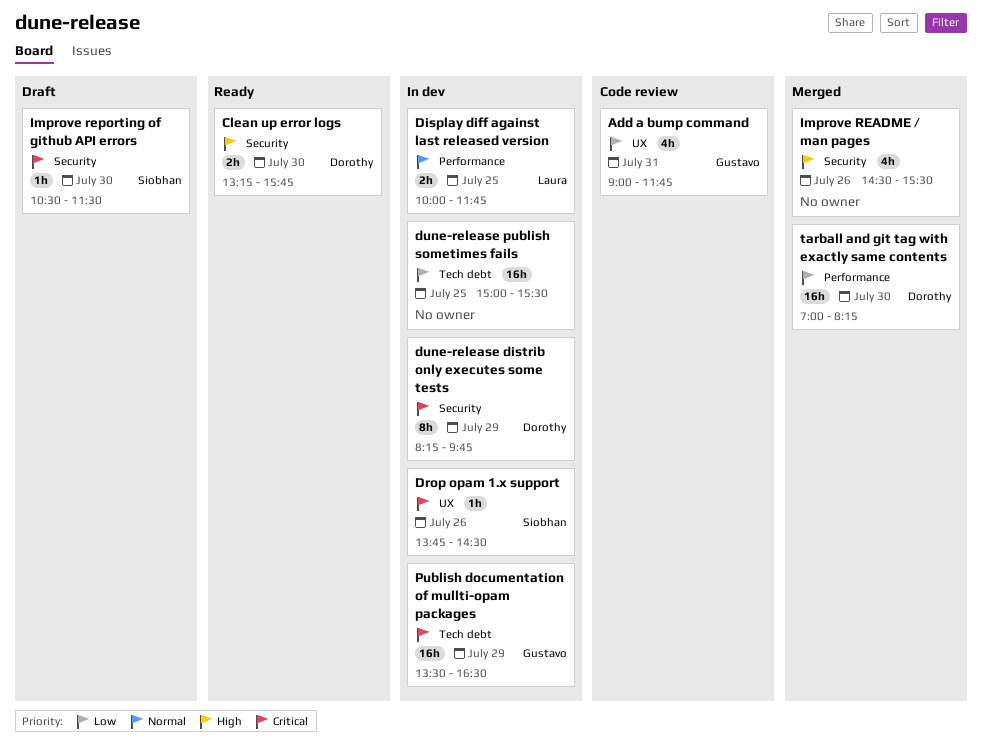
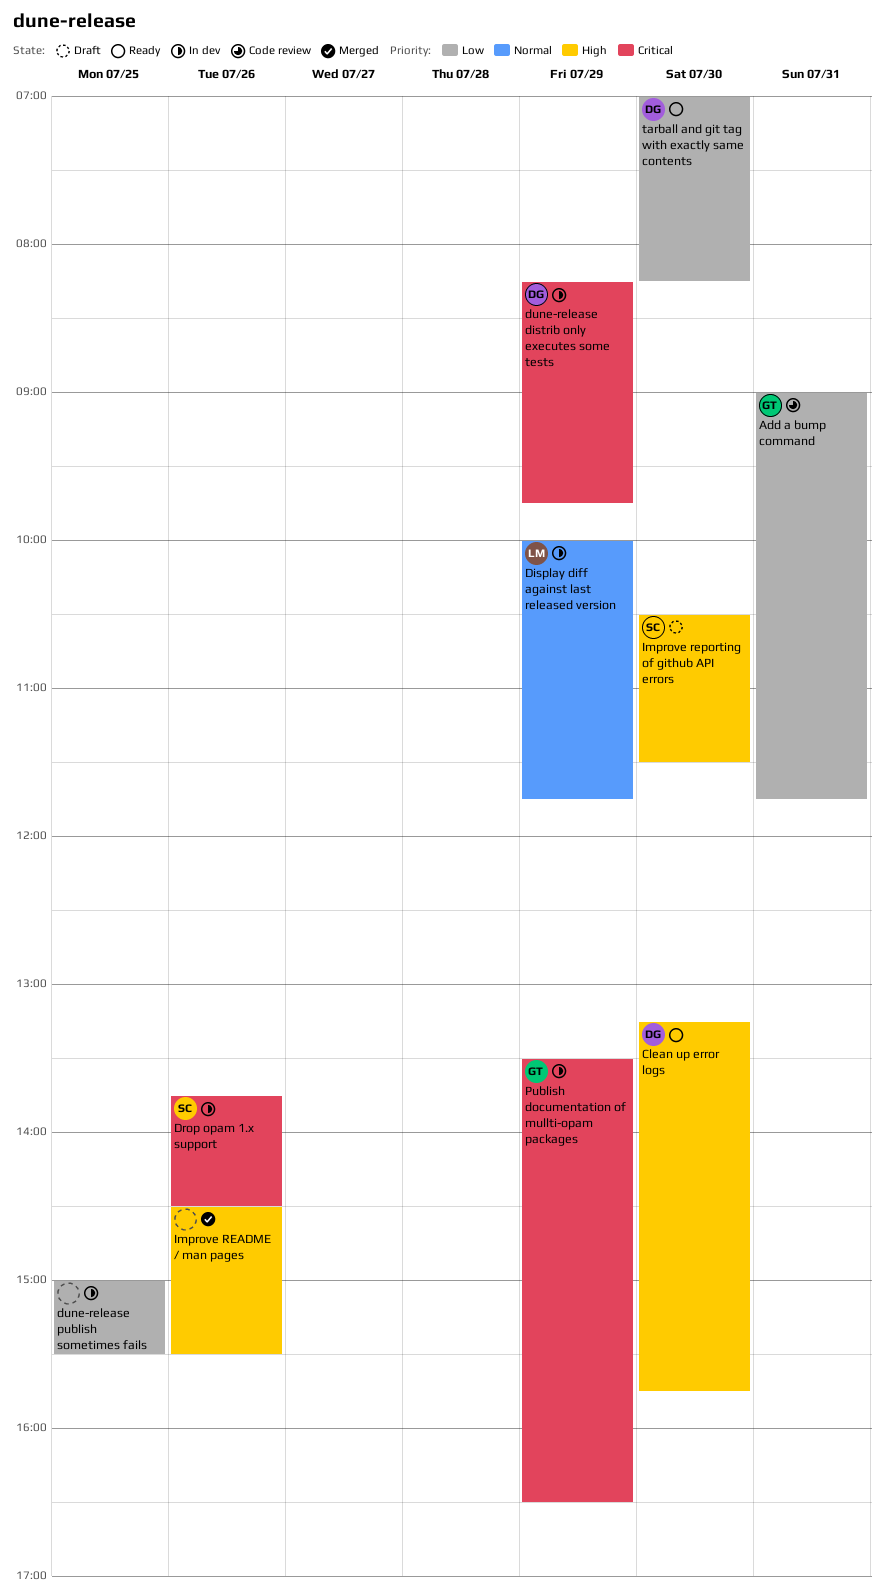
Display diff against last released version, day: Jul 25 -> Jul 29
Improve reporting of github API errors, priority: Critical -> High
tarball and git tag with exactly same contents, status: Merged -> Ready

